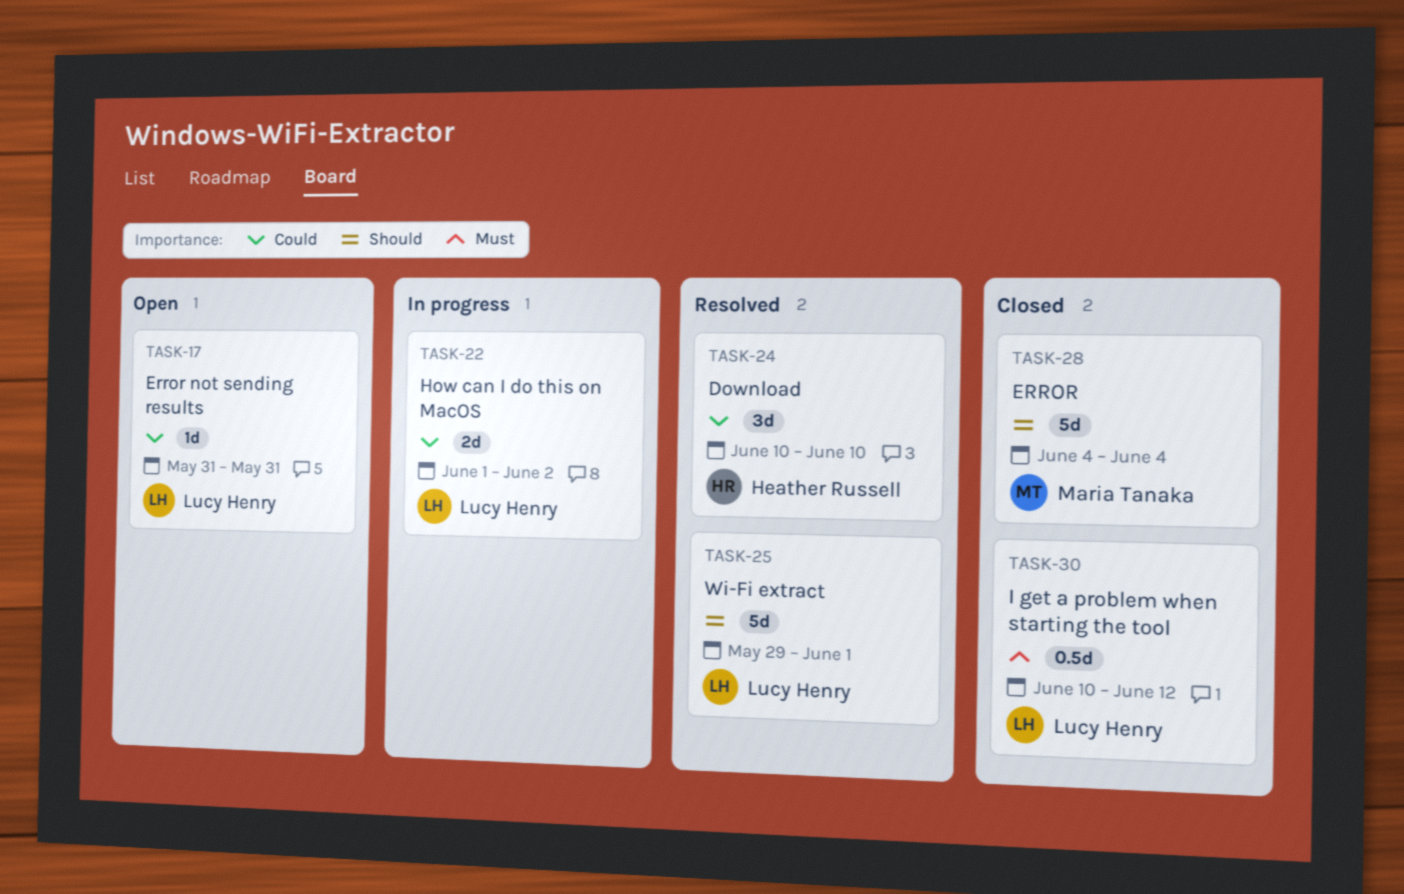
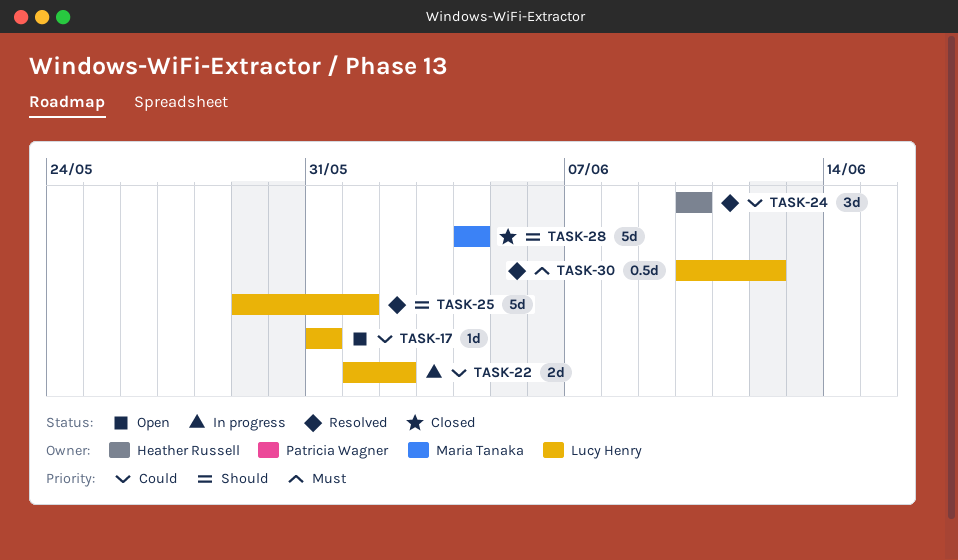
TASK-30, status: Closed -> Resolved

